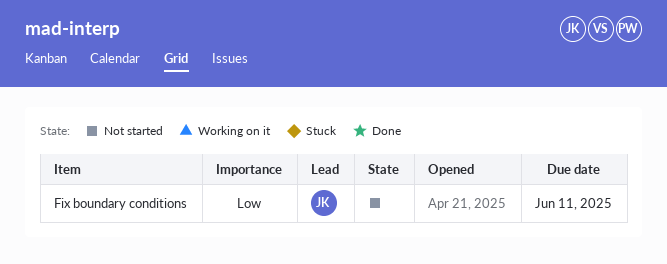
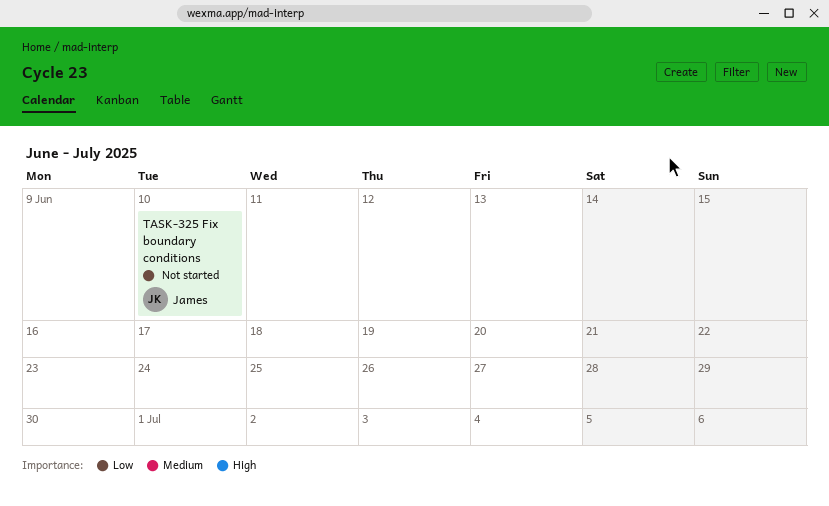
Fix boundary conditions, due: Jun 11 -> Jun 10

